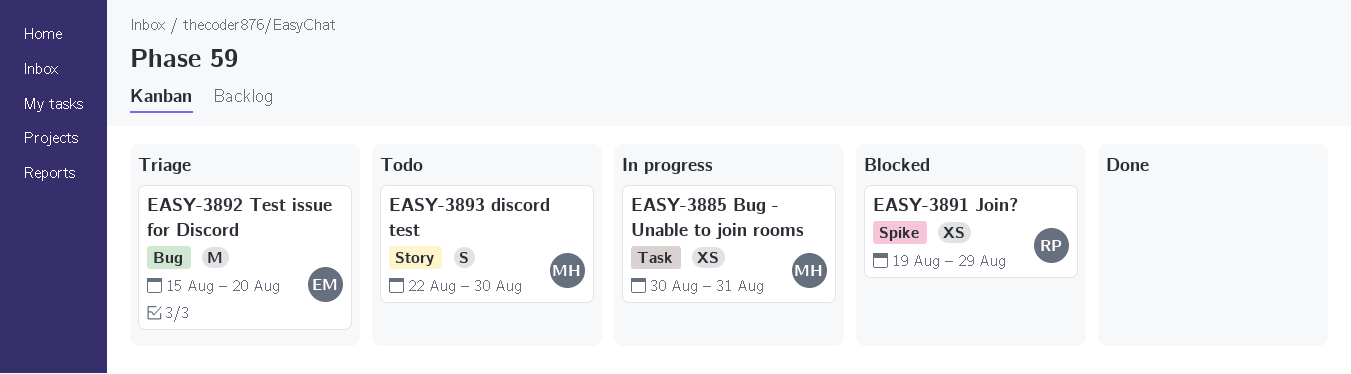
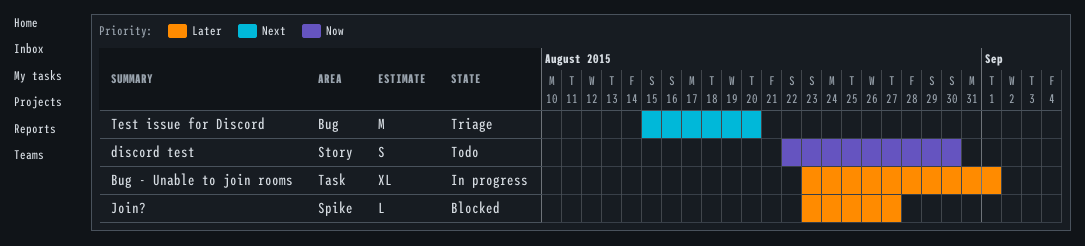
Bug - Unable to join rooms, estimate: XS -> XL
Bug - Unable to join rooms, start: Aug 30 -> Aug 23
Bug - Unable to join rooms, due: Aug 31 -> Sep 1
Join?, estimate: XS -> L
Join?, start: Aug 19 -> Aug 23
Join?, due: Aug 29 -> Aug 27

